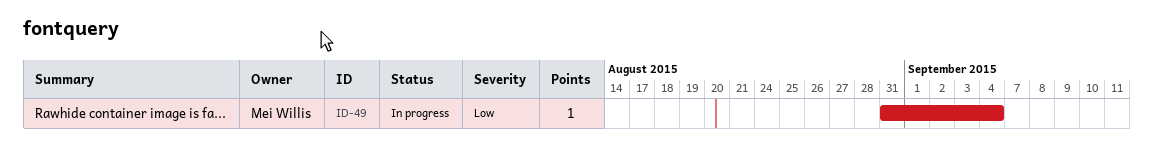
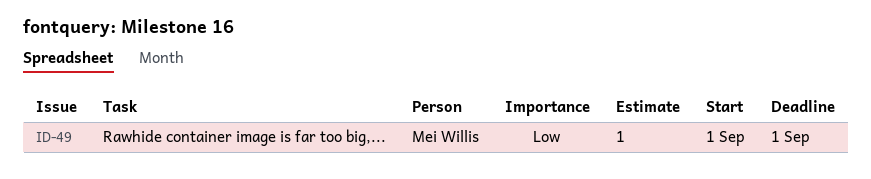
ID-49, start: Aug 31 -> Sep 1
ID-49, due: Sep 4 -> Sep 1

